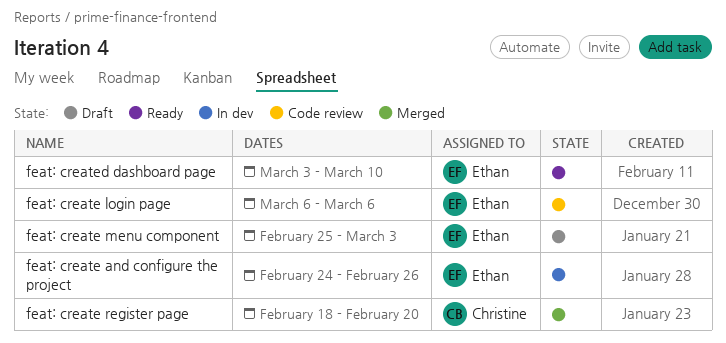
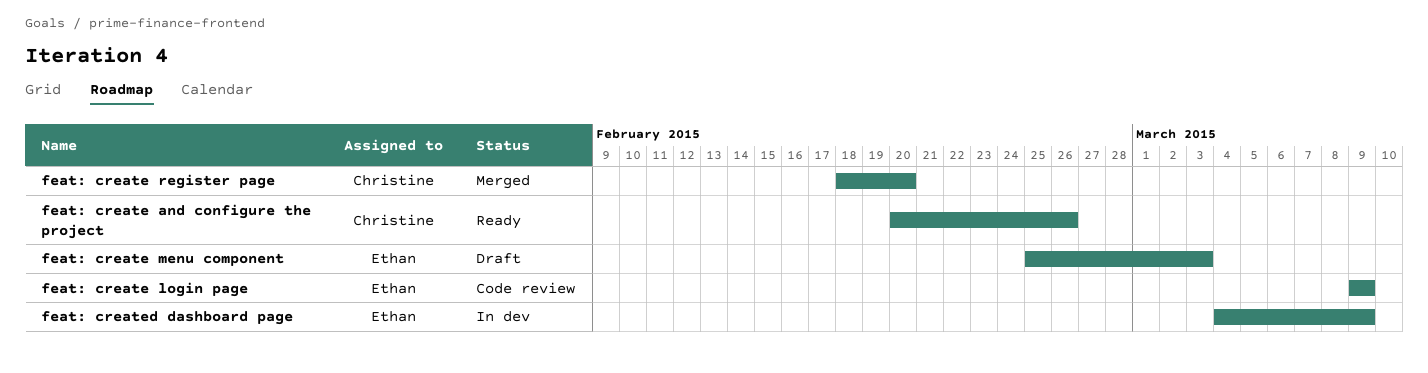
feat: create and configure the project, status: In dev -> Ready
feat: create and configure the project, owner: Ethan -> Christine
feat: create and configure the project, start: Feb 24 -> Feb 20
feat: create login page, start: Mar 6 -> Mar 9
feat: create login page, due: Mar 6 -> Mar 9
feat: created dashboard page, status: Ready -> In dev
feat: created dashboard page, start: Mar 3 -> Mar 4
feat: created dashboard page, due: Mar 10 -> Mar 9

